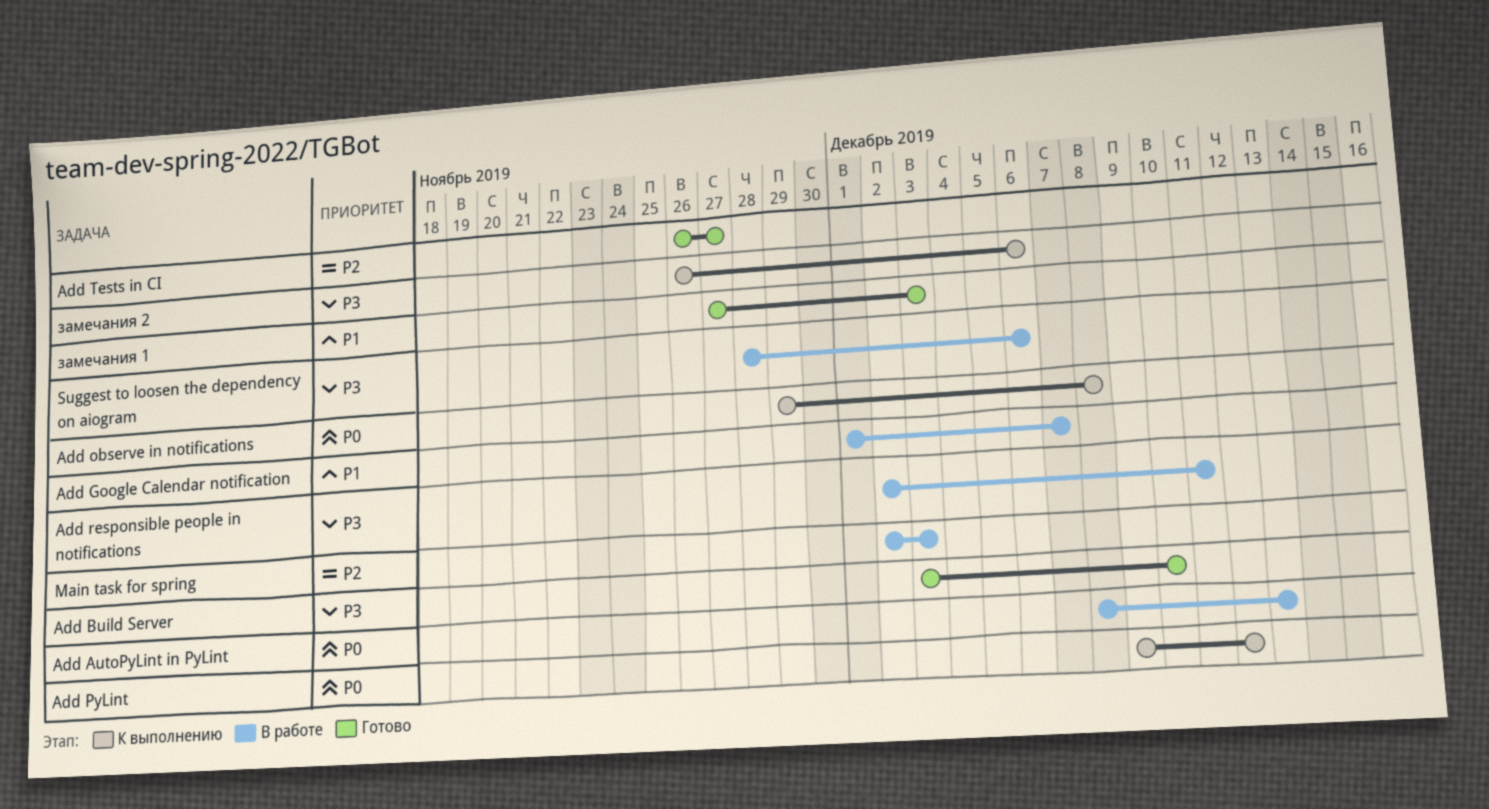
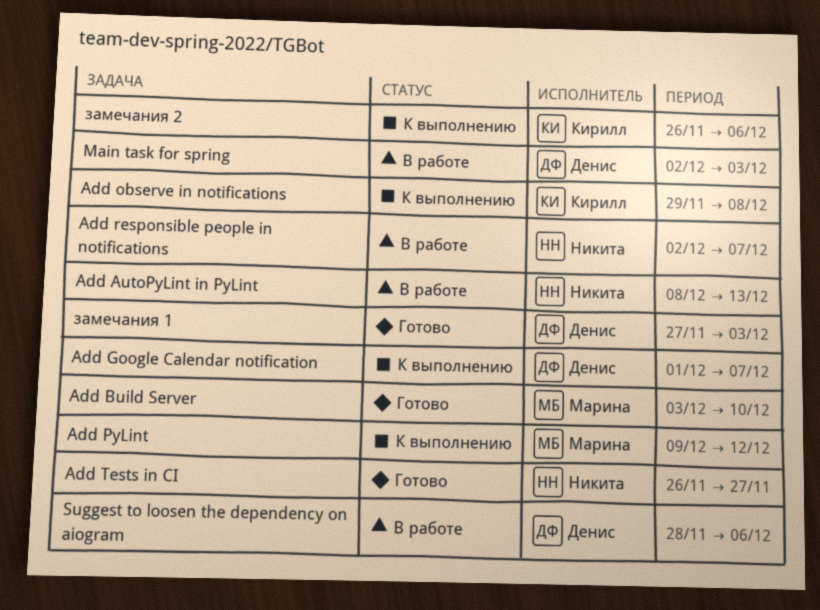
Add Google Calendar notification, status: В работе -> К выполнению
Add responsible people in notifications, due: Dec 11 -> Dec 7

